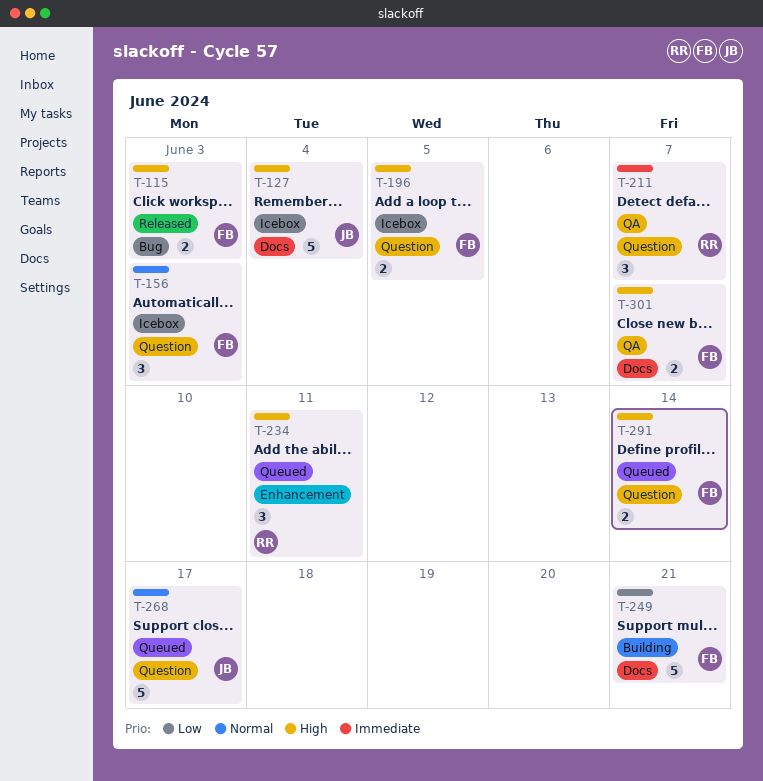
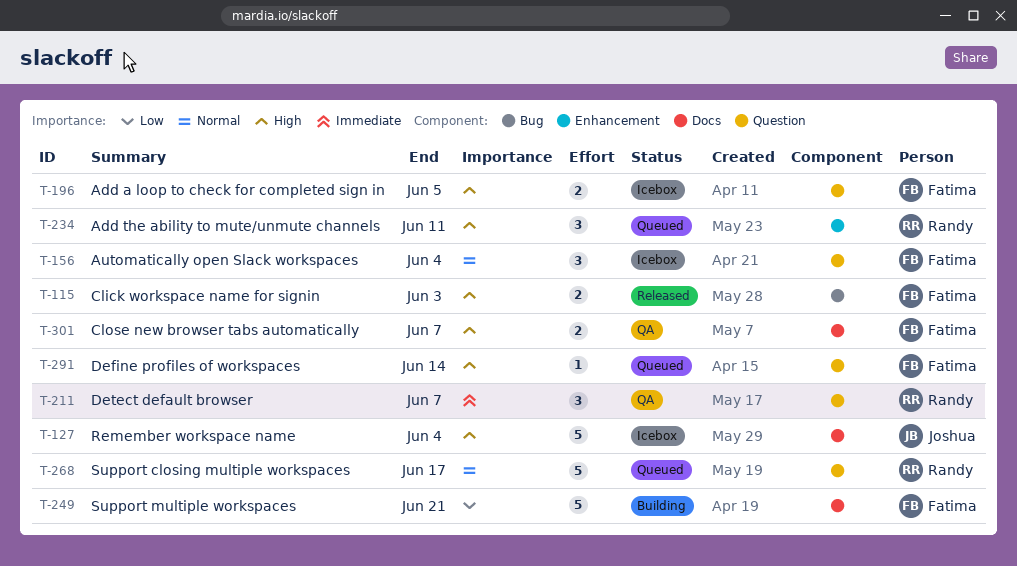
T-156, due: Jun 3 -> Jun 4
T-268, owner: Joshua -> Randy
T-291, estimate: 2 -> 1

